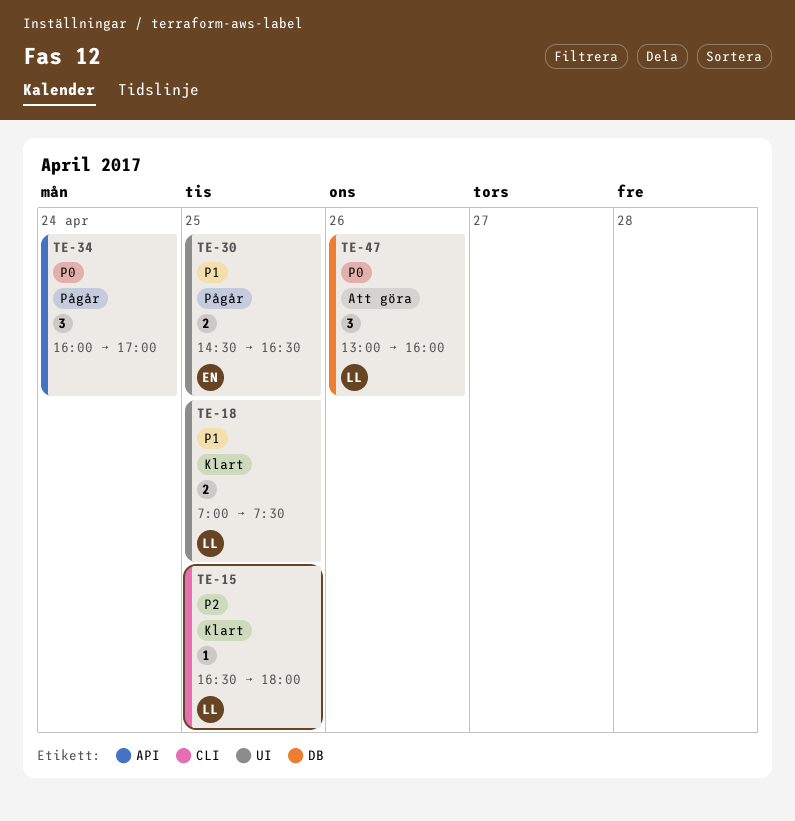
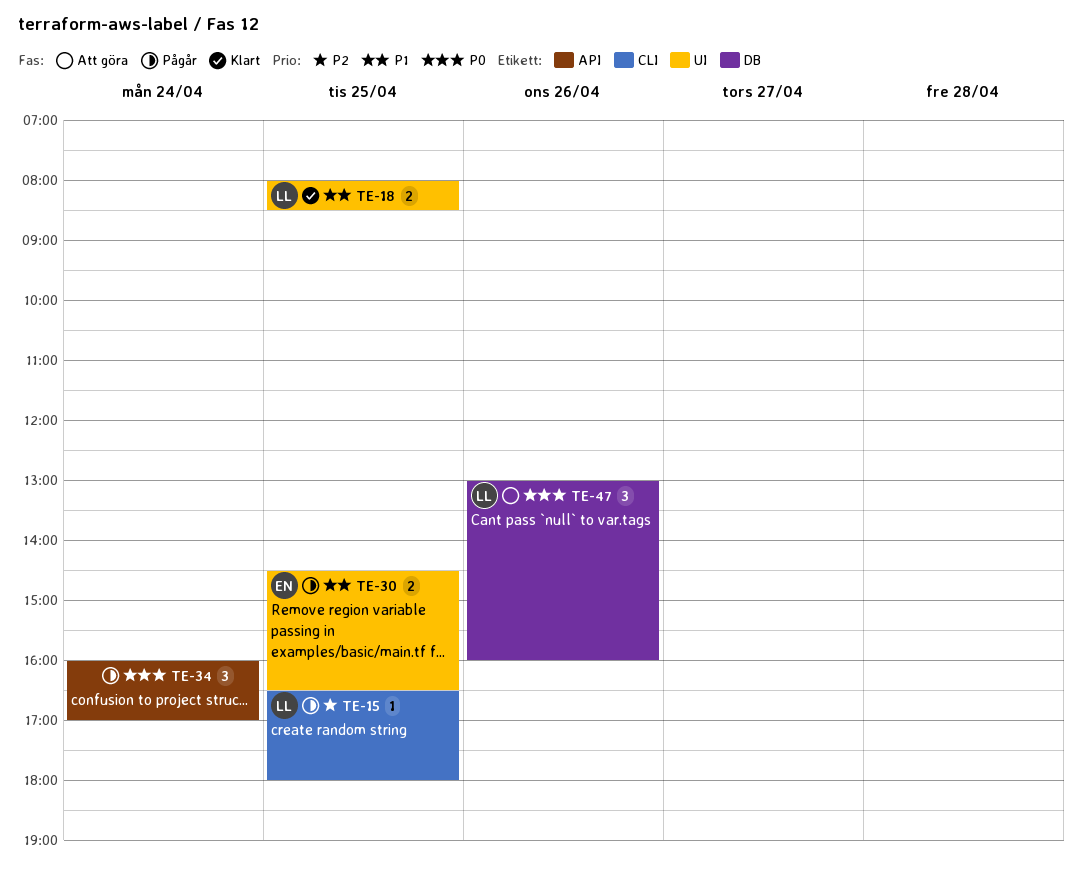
TE-15, status: Klart -> Pågår
TE-18, begins: 07:00 -> 08:00
TE-18, ends: 07:30 -> 08:30

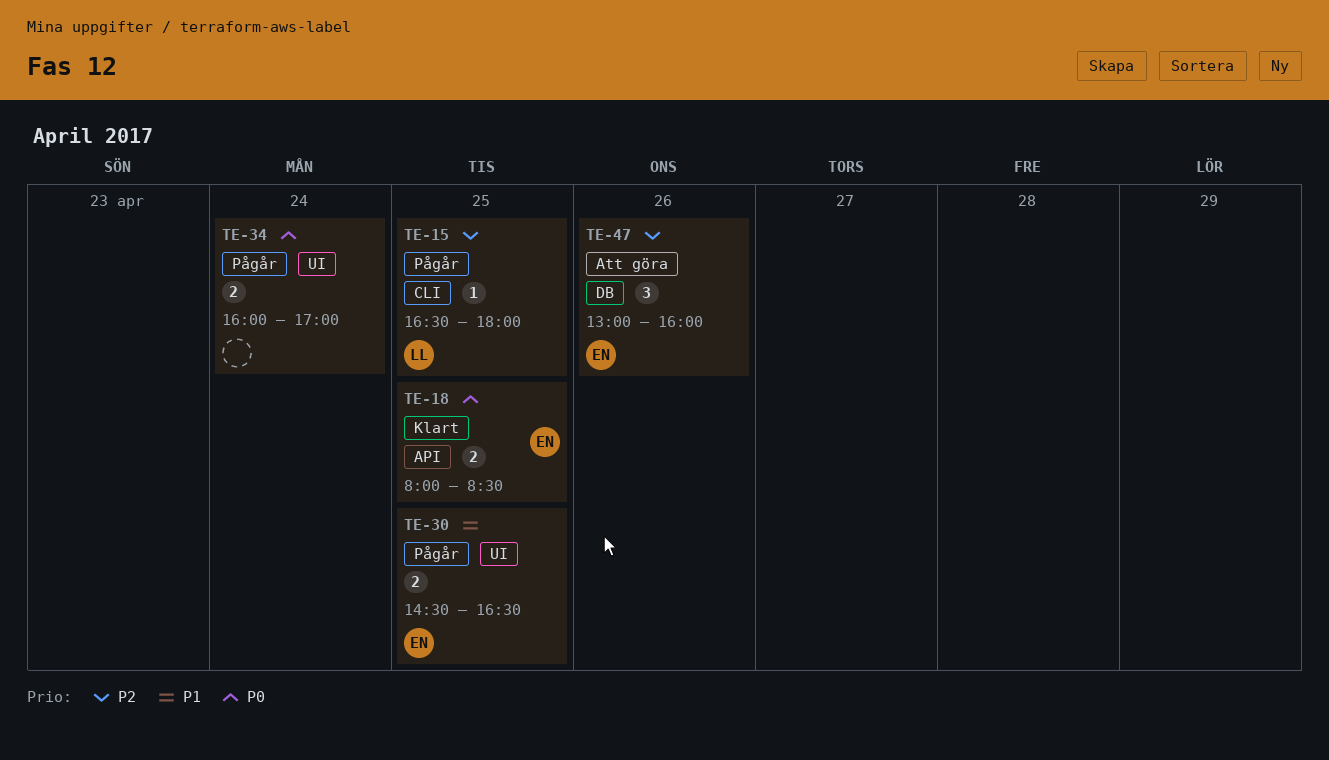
TE-18, owner: LL -> EN
TE-18, priority: P1 -> P0
TE-18, label: UI -> API
TE-34, label: API -> UI
TE-34, estimate: 3 -> 2
TE-47, owner: LL -> EN
TE-47, priority: P0 -> P2

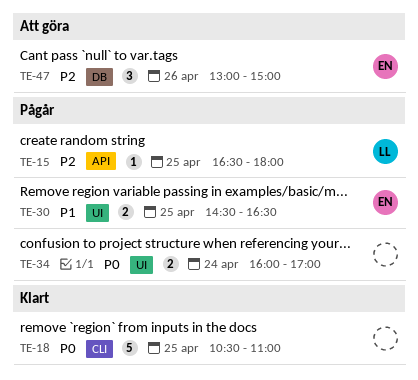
TE-15, label: CLI -> API
TE-18, owner: EN -> none
TE-18, label: API -> CLI
TE-18, estimate: 2 -> 5
TE-18, begins: 08:00 -> 10:30
TE-18, ends: 08:30 -> 11:00
TE-47, ends: 16:00 -> 15:00

